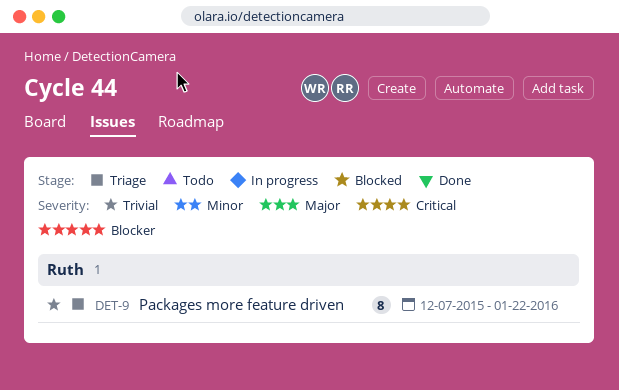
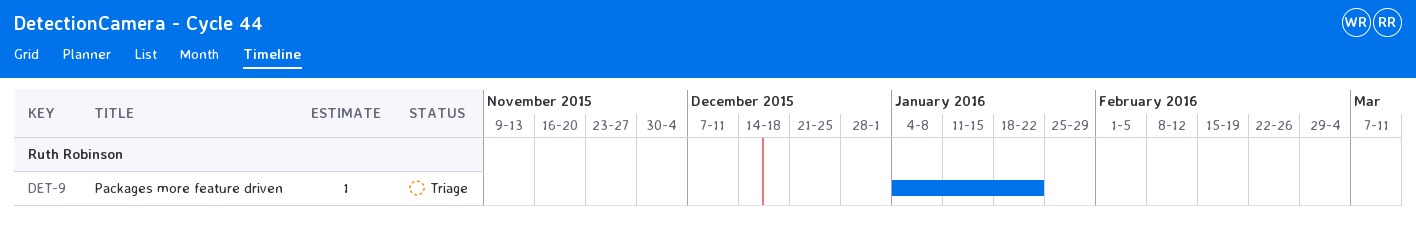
DET-9, estimate: 8 -> 1
DET-9, start: Dec 7 -> Jan 4

